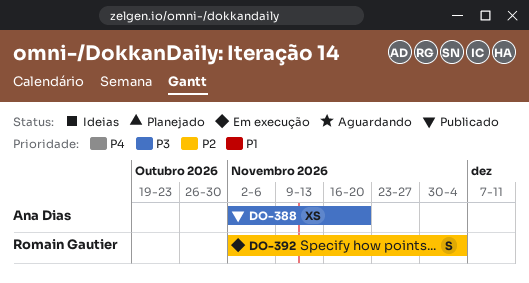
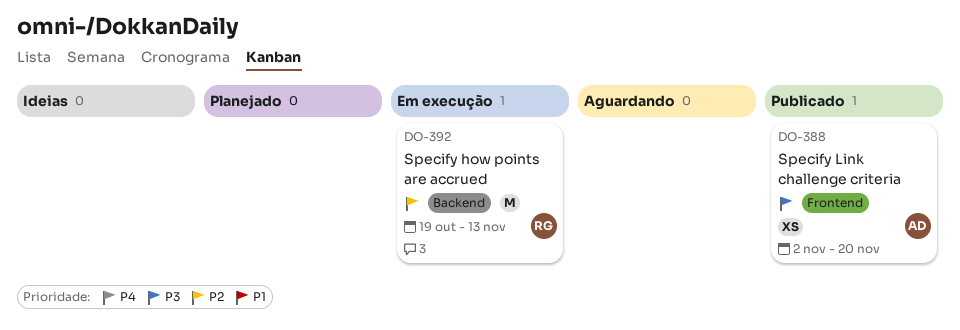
DO-392, estimate: S -> M
DO-392, start: Nov 2 -> Oct 19
DO-392, due: Dec 4 -> Nov 13

